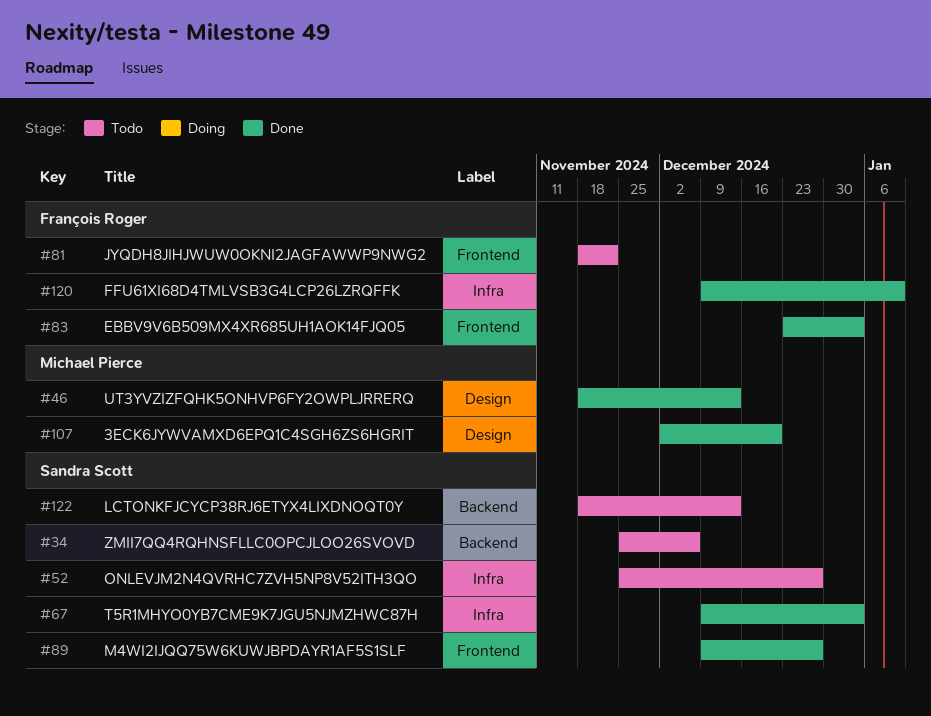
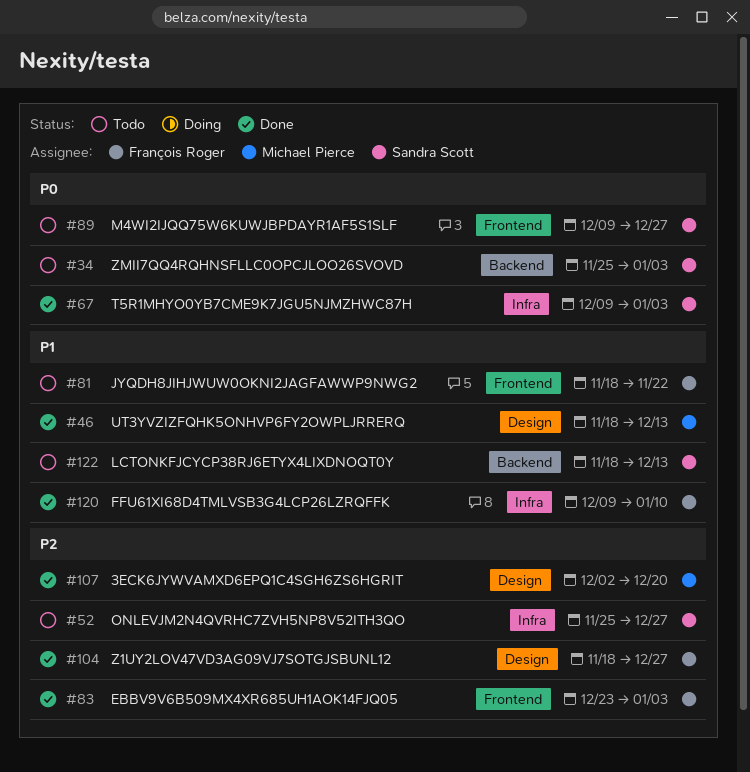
#34, due: Dec 6 -> Jan 3
#89, status: Done -> Todo
#104: none -> present

